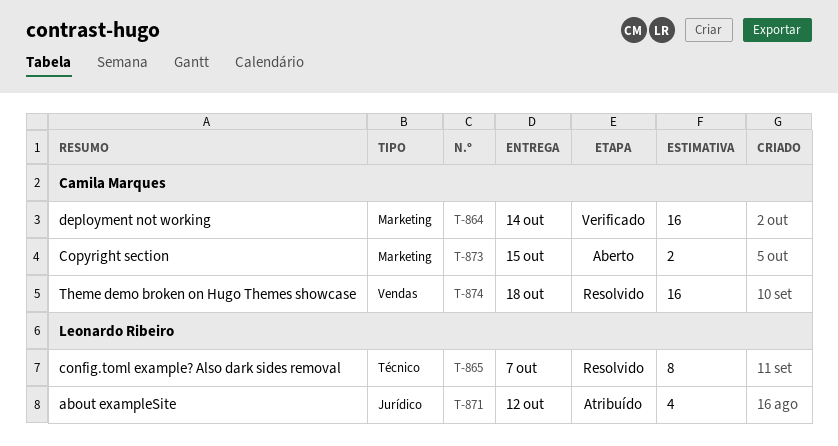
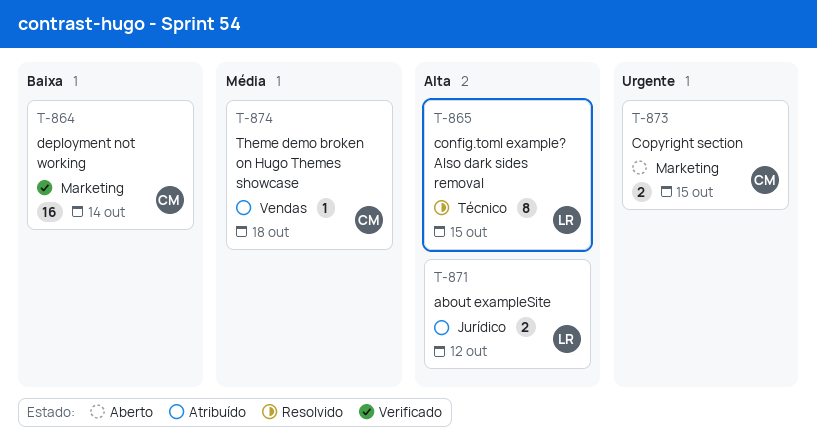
T-865, due: Oct 7 -> Oct 15
T-871, estimate: 4 -> 2
T-874, status: Resolvido -> Atribuído
T-874, estimate: 16 -> 1

